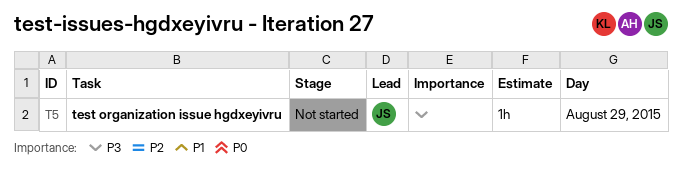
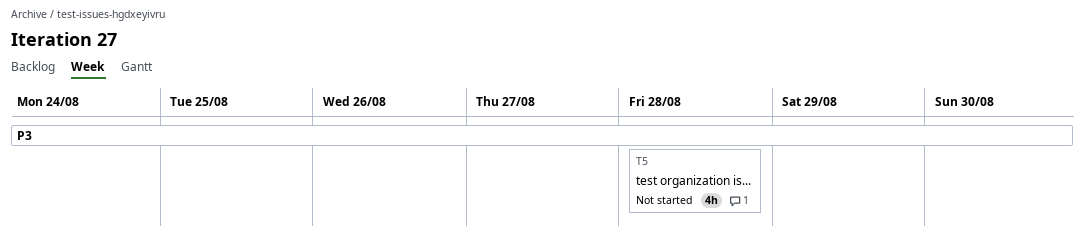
T5, estimate: 1h -> 4h
T5, day: Aug 29 -> Aug 28

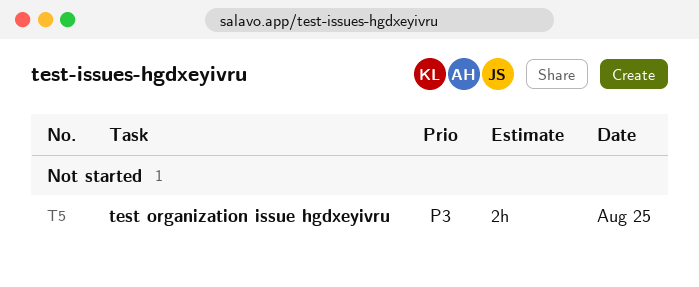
T5, estimate: 4h -> 2h
T5, day: Aug 28 -> Aug 25

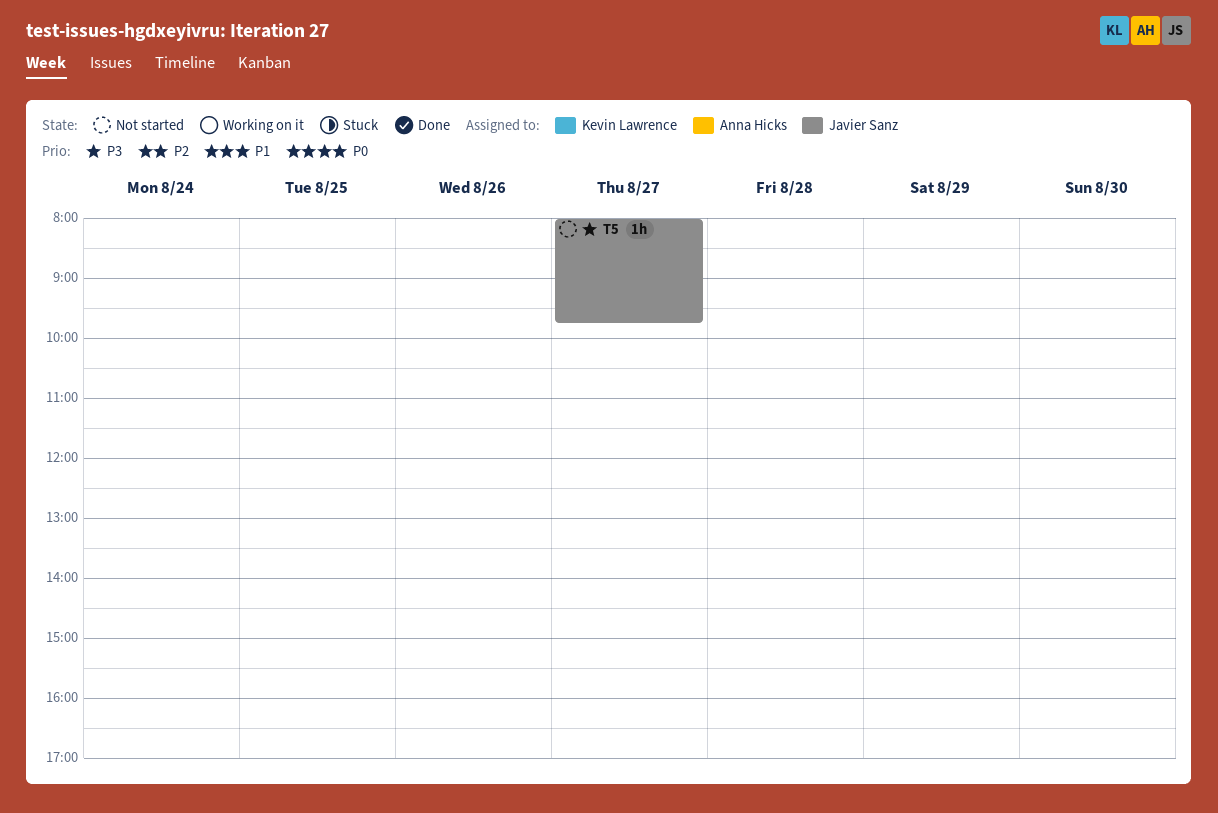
T5, estimate: 2h -> 1h
T5, day: Aug 25 -> Aug 27

